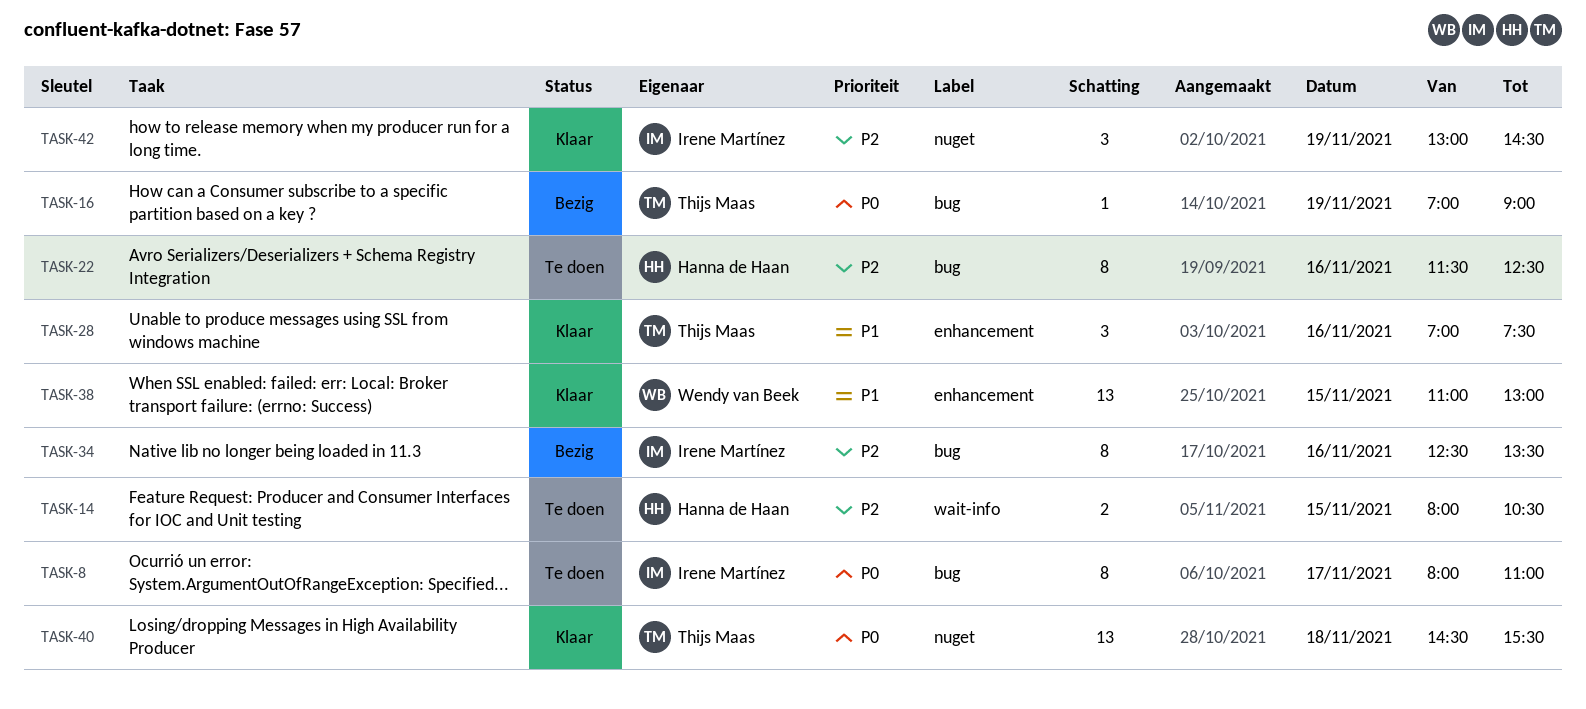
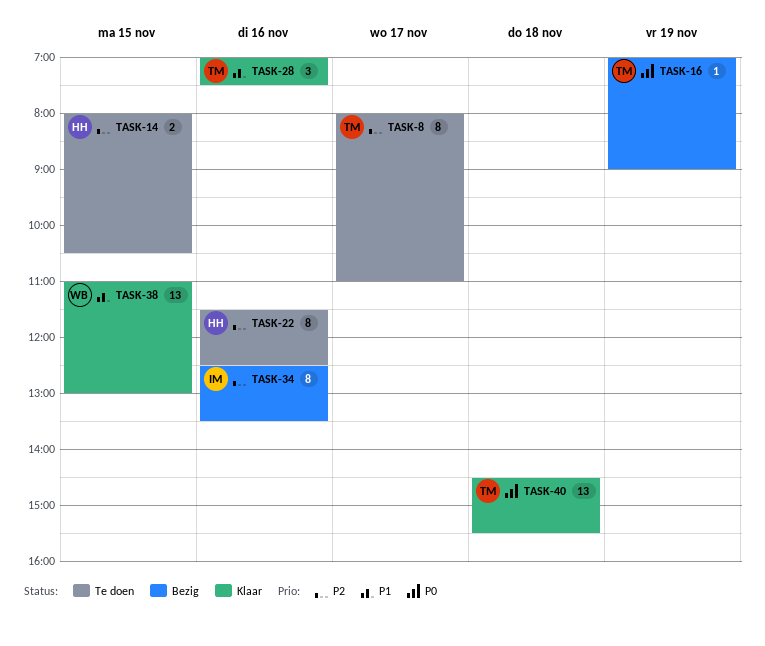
TASK-8, owner: Irene Martínez -> Thijs Maas
TASK-8, priority: P0 -> P2
TASK-42: present -> none

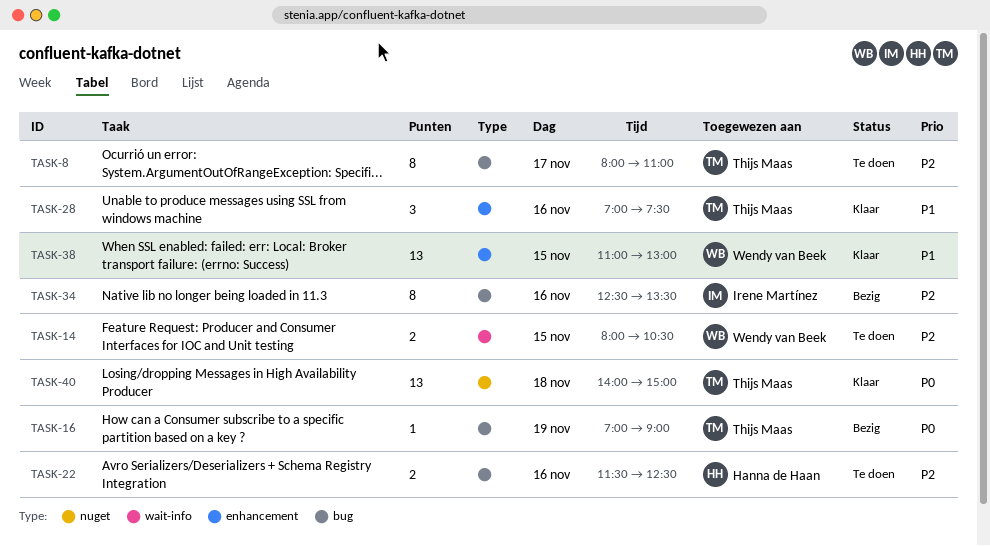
TASK-14, owner: Hanna de Haan -> Wendy van Beek
TASK-22, estimate: 8 -> 2
TASK-40, begins: 14:30 -> 14:00
TASK-40, ends: 15:30 -> 15:00

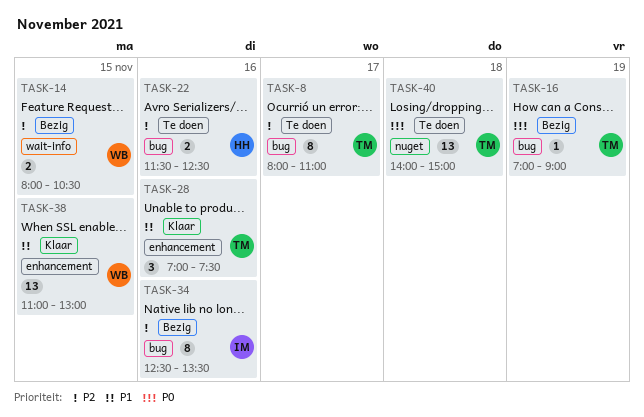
TASK-14, status: Te doen -> Bezig
TASK-40, status: Klaar -> Te doen

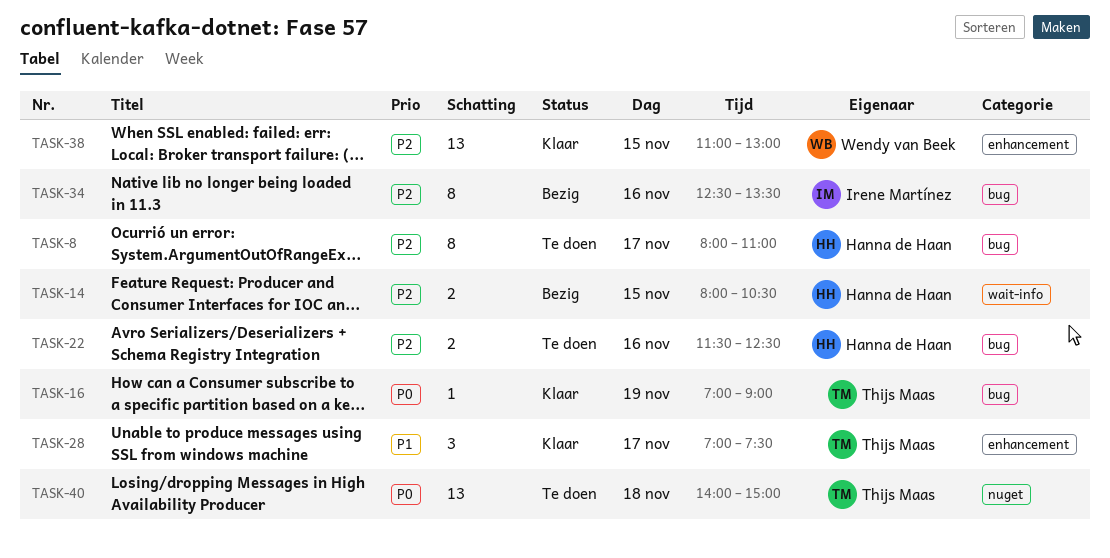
TASK-8, owner: Thijs Maas -> Hanna de Haan
TASK-14, owner: Wendy van Beek -> Hanna de Haan
TASK-16, status: Bezig -> Klaar
TASK-28, day: Nov 16 -> Nov 17
TASK-38, priority: P1 -> P2

